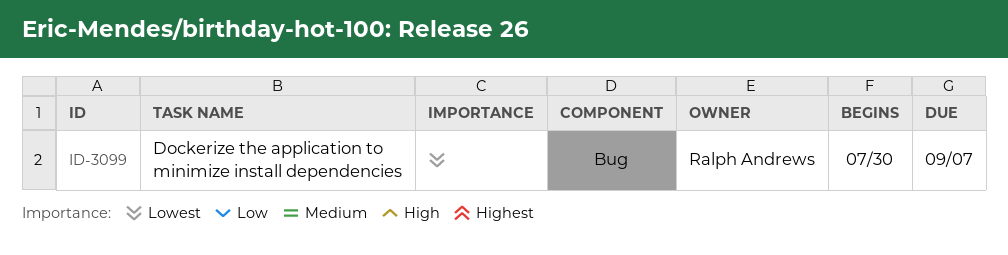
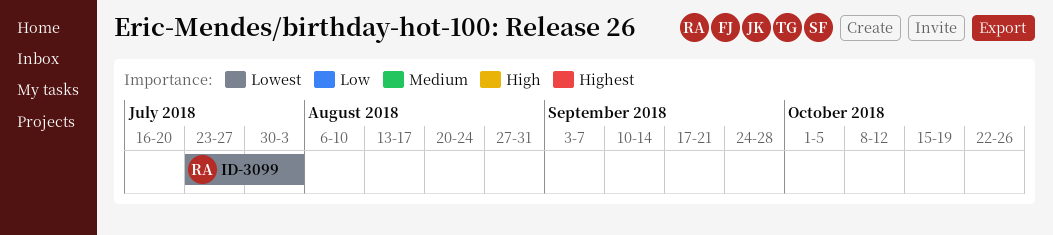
ID-3099, start: Jul 30 -> Jul 23
ID-3099, due: Sep 7 -> Aug 3

